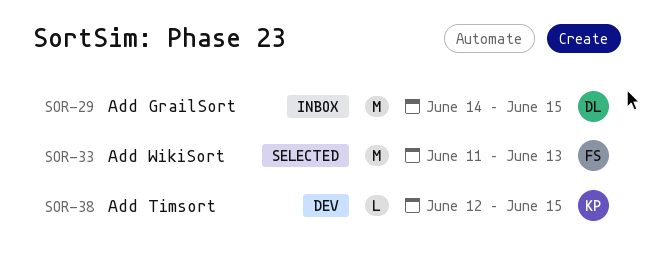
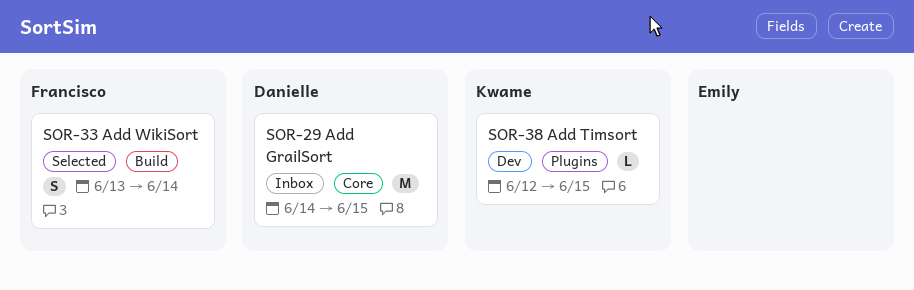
SOR-33, estimate: M -> S
SOR-33, start: Jun 11 -> Jun 13
SOR-33, due: Jun 13 -> Jun 14

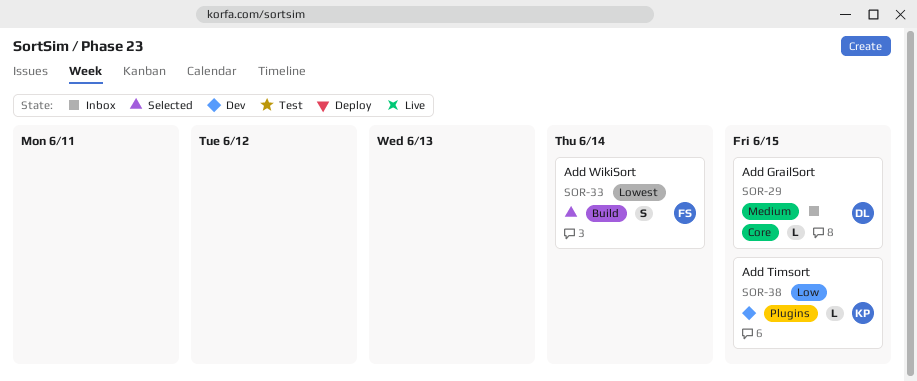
SOR-29, estimate: M -> L

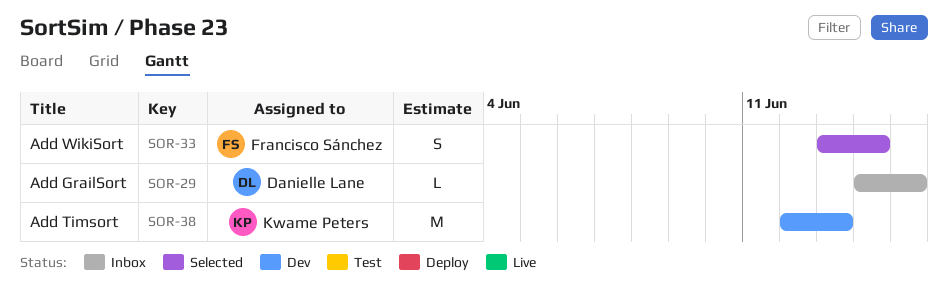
SOR-38, estimate: L -> M
SOR-38, due: Jun 15 -> Jun 13

